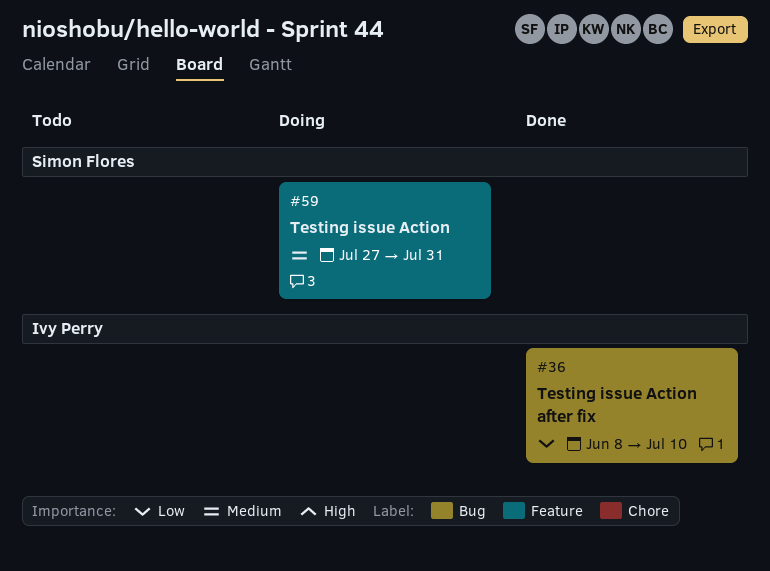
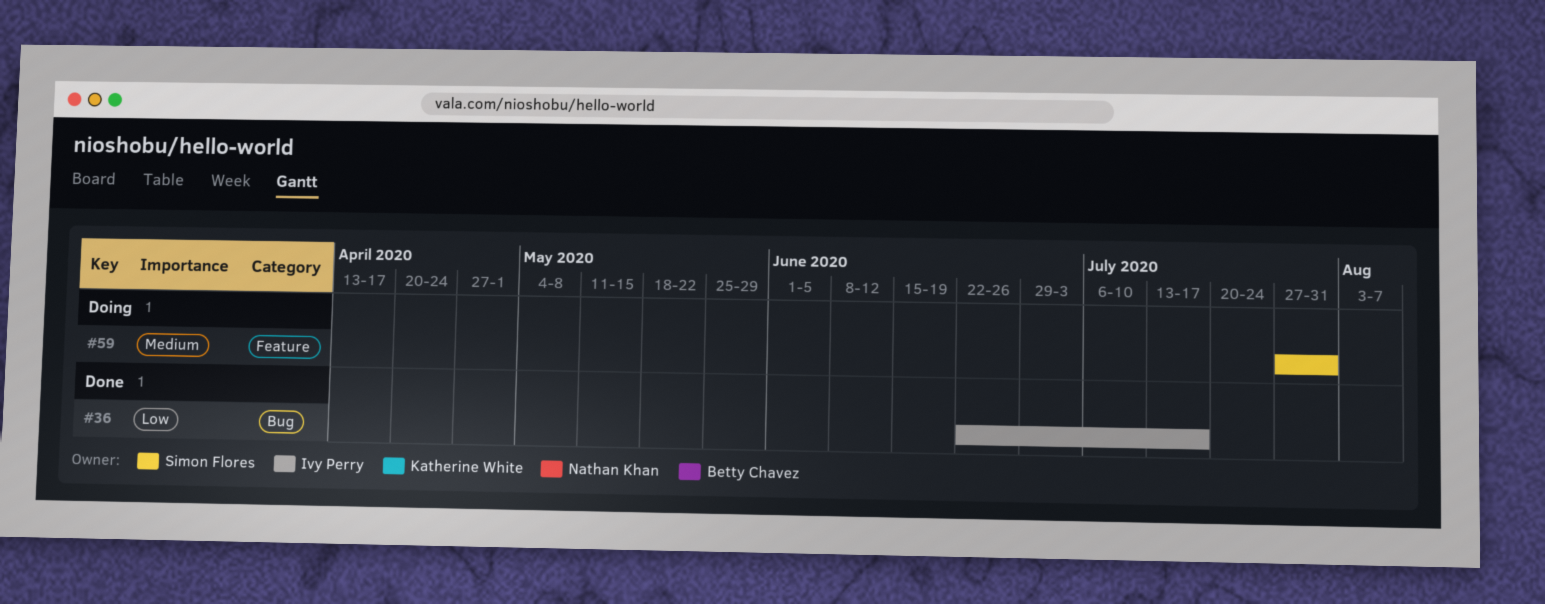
#36, start: Jun 8 -> Jun 22
#36, due: Jul 10 -> Jul 17

